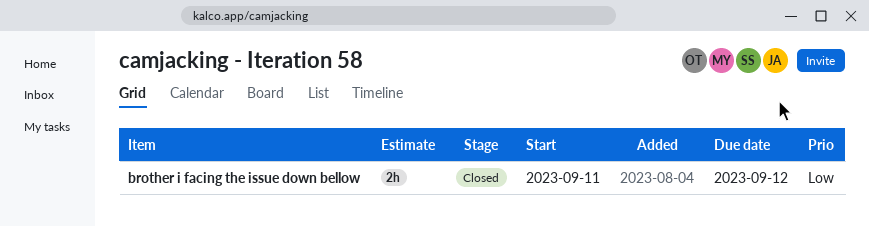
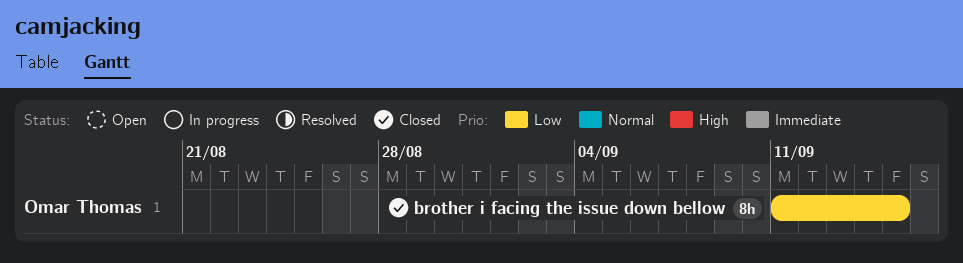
brother i facing the issue down bellow, estimate: 2h -> 8h
brother i facing the issue down bellow, due: Sep 12 -> Sep 15

